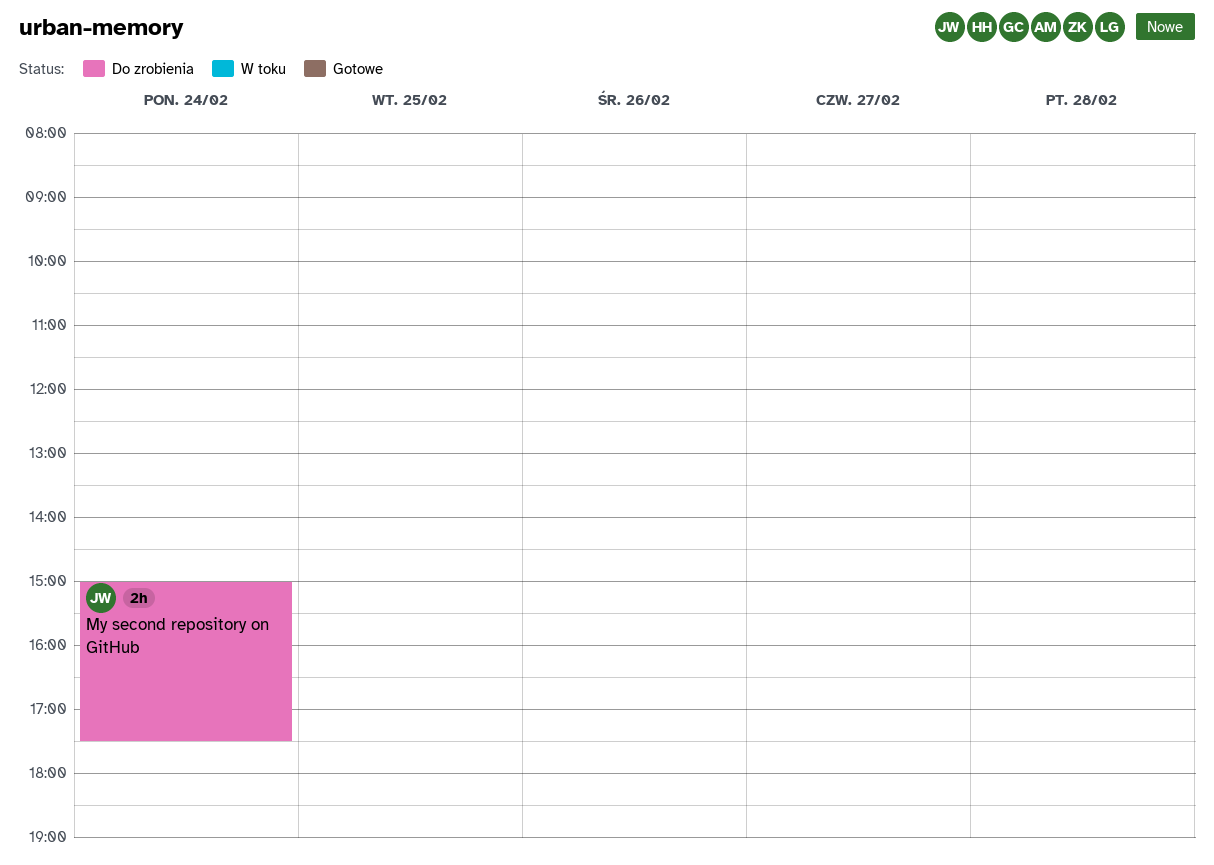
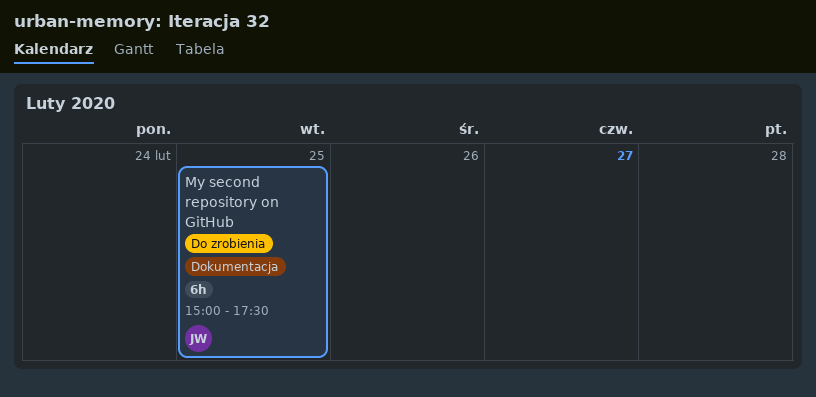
My second repository on GitHub, estimate: 2h -> 6h
My second repository on GitHub, day: Feb 24 -> Feb 25

